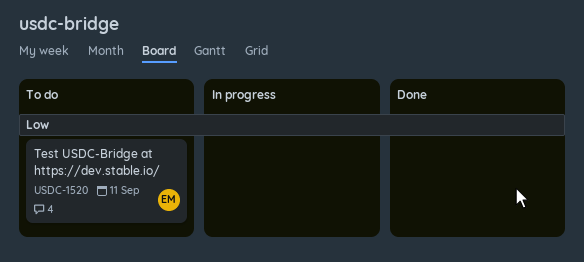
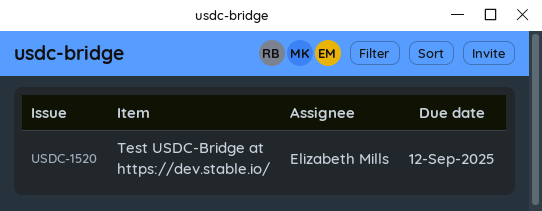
USDC-1520, due: Sep 11 -> Sep 12

